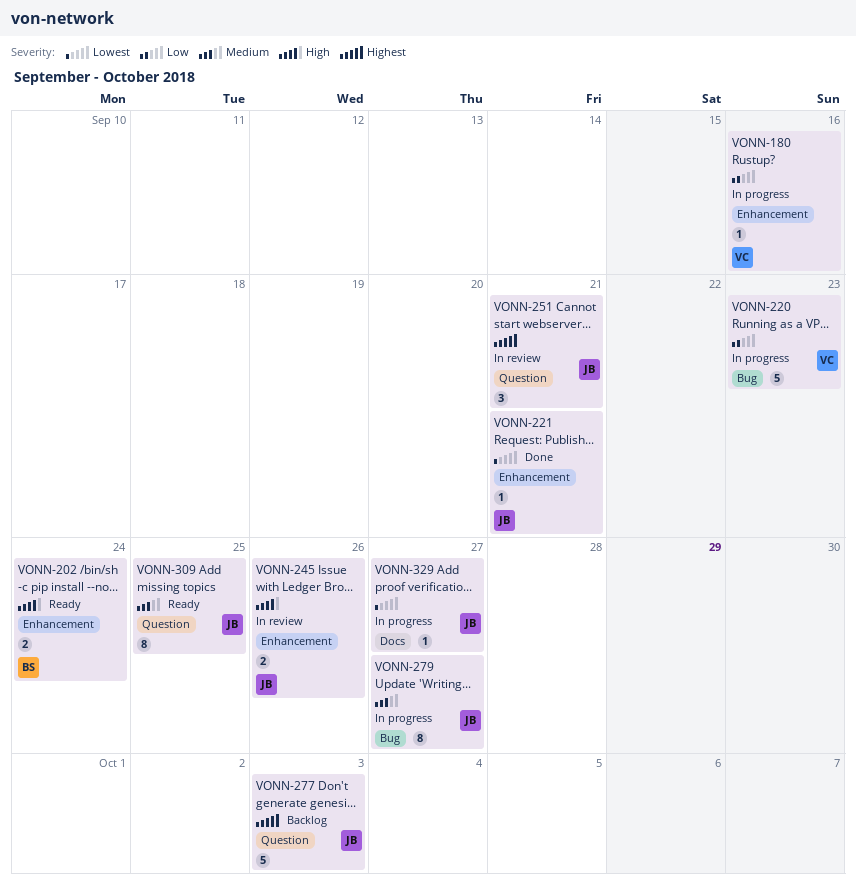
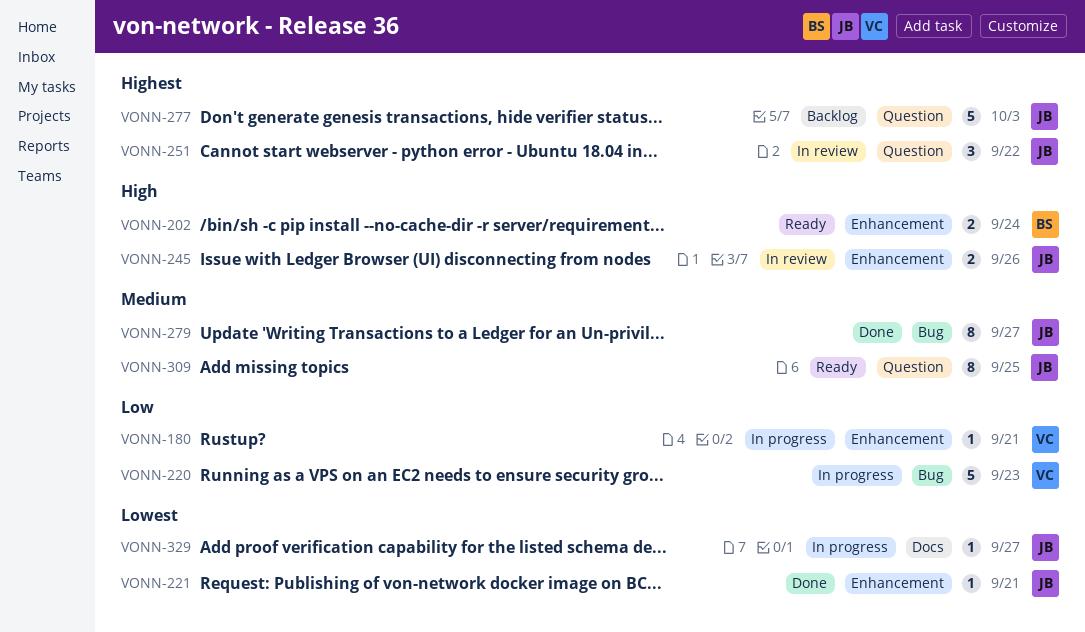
VONN-180, due: Sep 16 -> Sep 21
VONN-251, due: Sep 21 -> Sep 22
VONN-279, status: In progress -> Done

